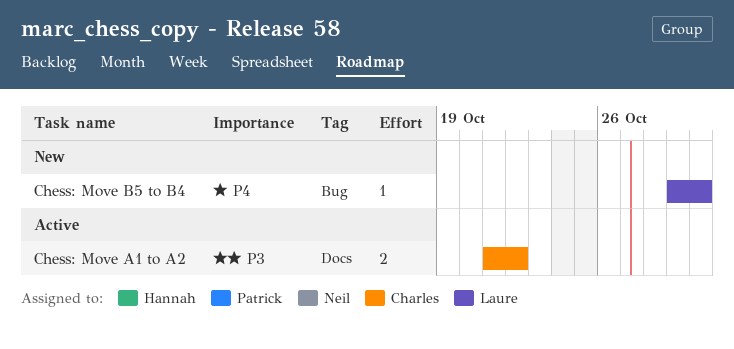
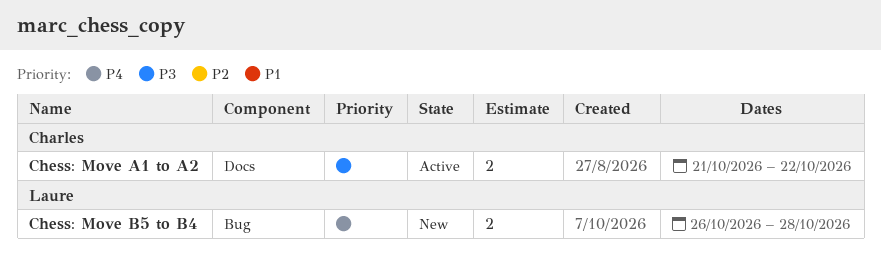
Chess: Move B5 to B4, estimate: 1 -> 2
Chess: Move B5 to B4, start: Oct 29 -> Oct 26
Chess: Move B5 to B4, due: Oct 30 -> Oct 28

